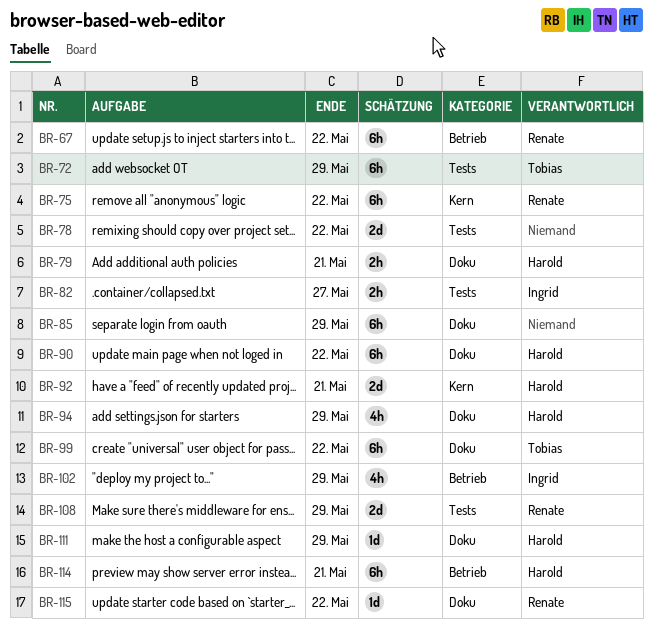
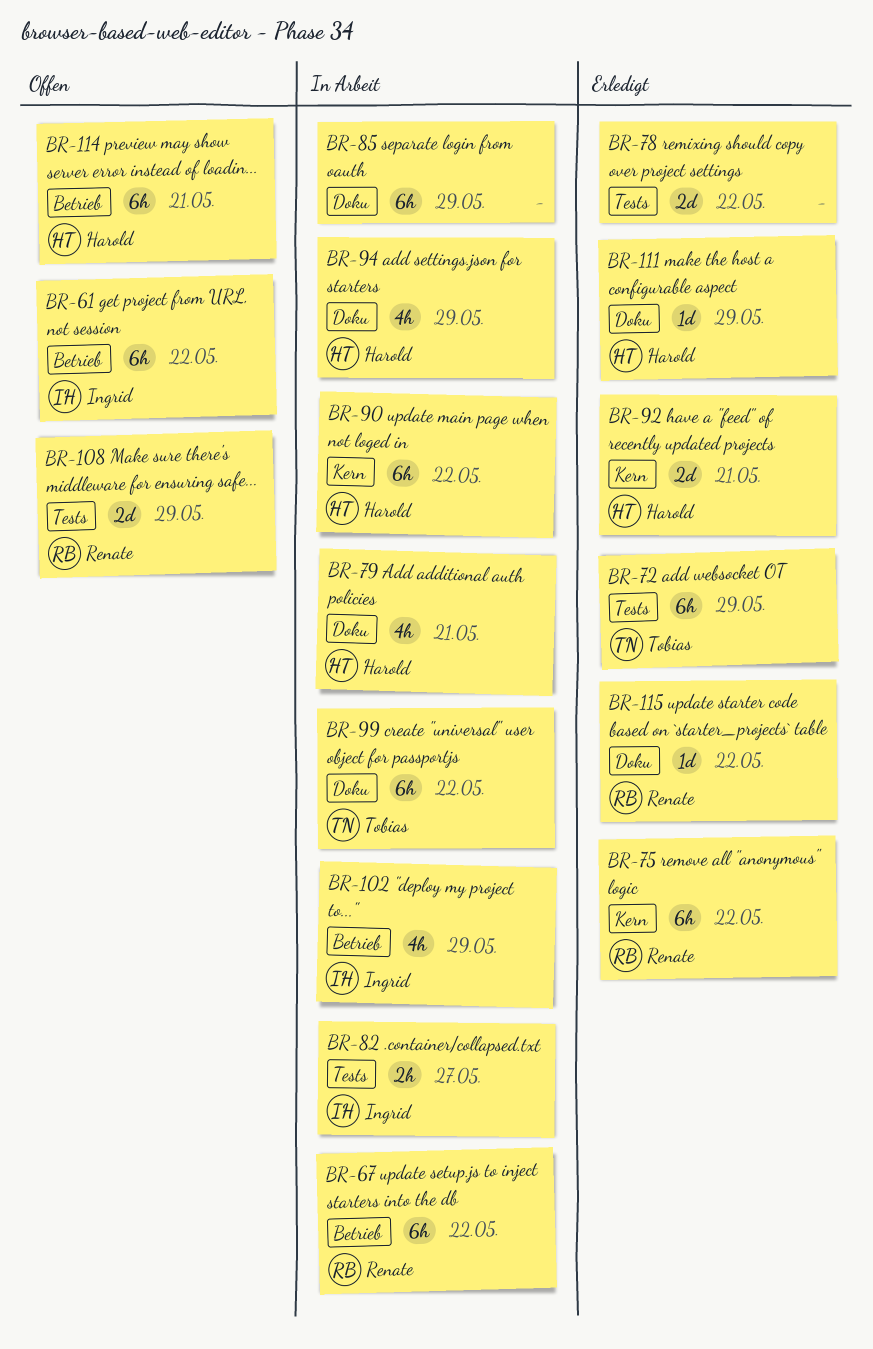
BR-61: none -> present
BR-79, estimate: 2h -> 4h
BR-90, label: Doku -> Kern

